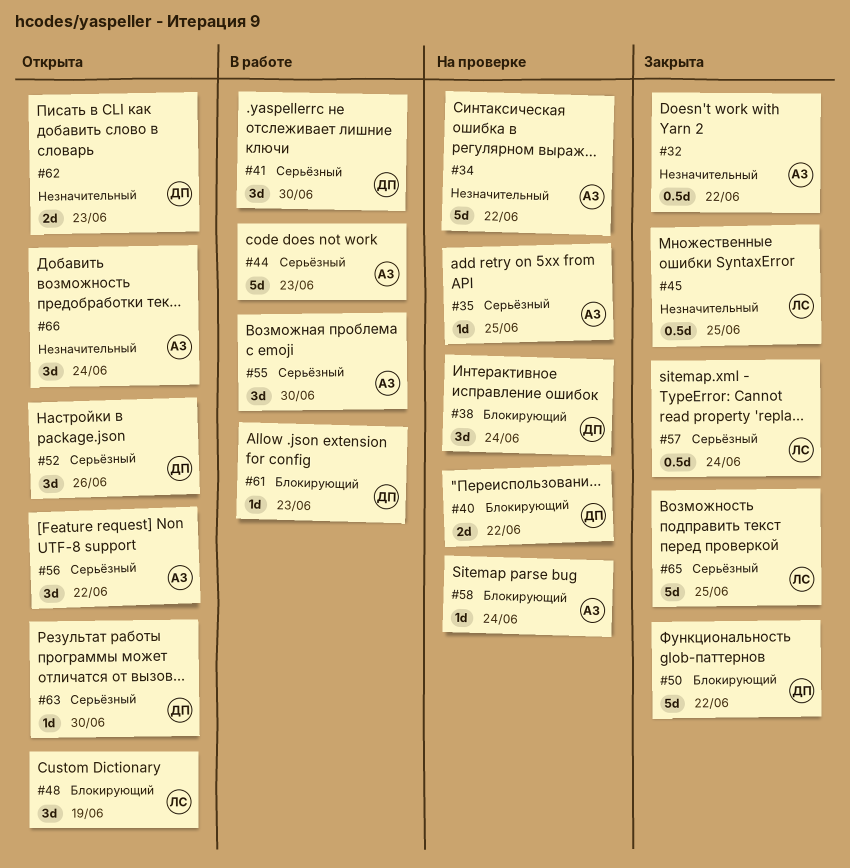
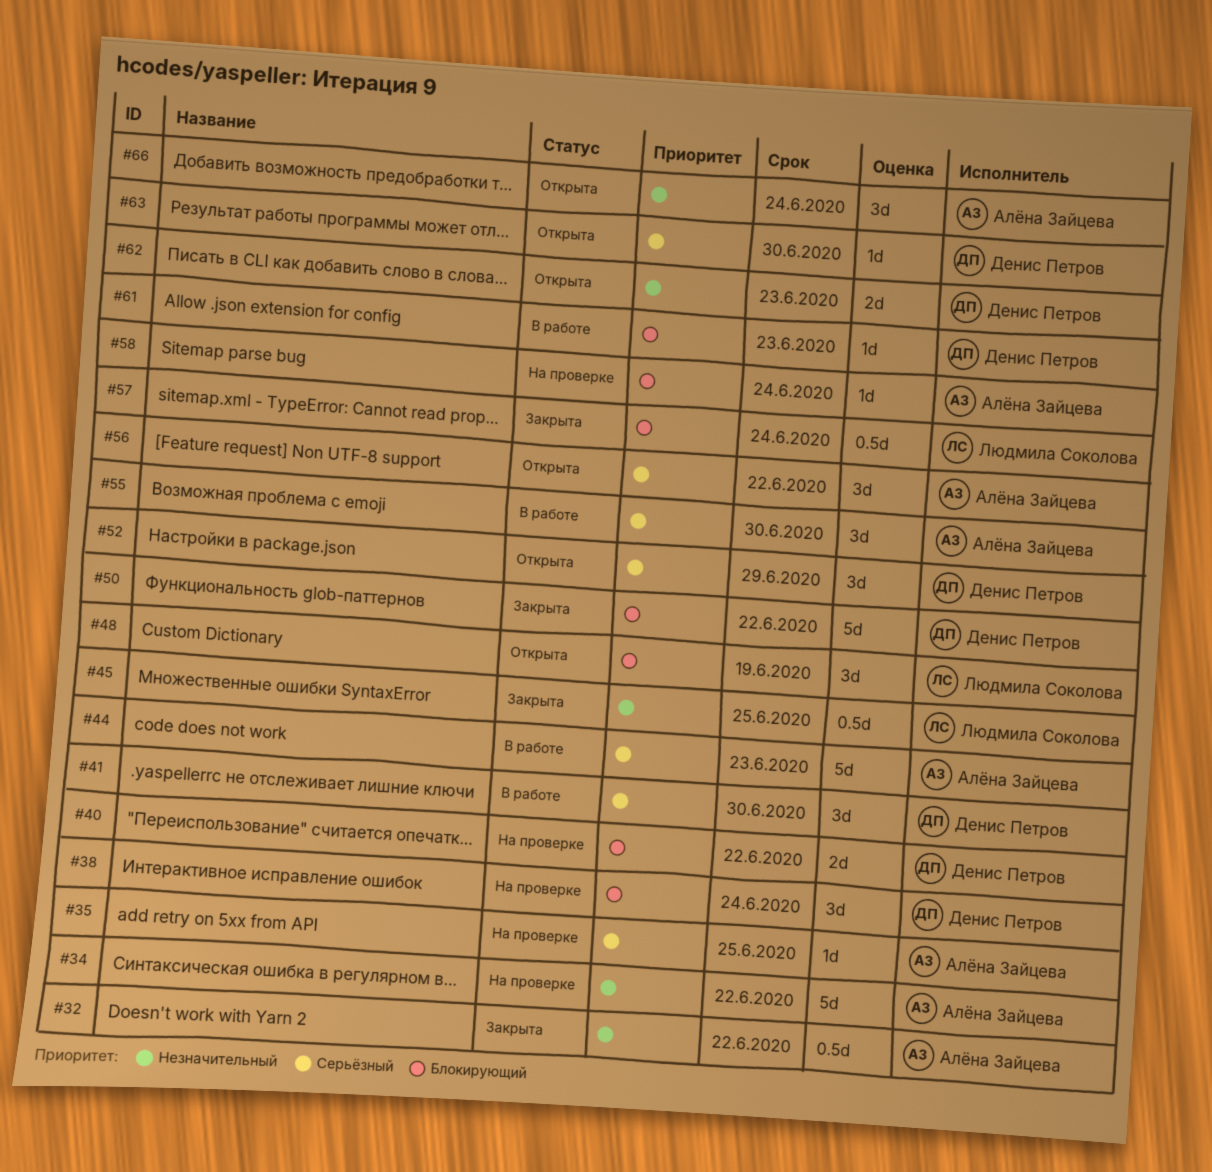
#52, due: Jun 26 -> Jun 29
#57, priority: Серьёзный -> Блокирующий
#65: present -> none

